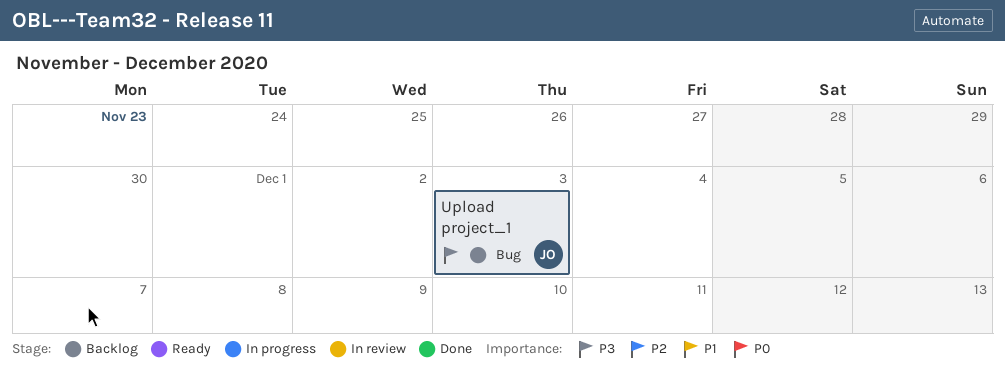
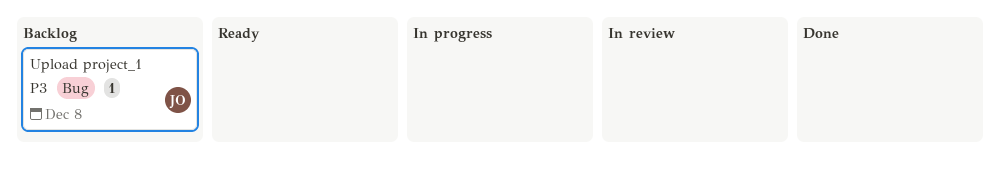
Upload project_1, due: Dec 3 -> Dec 8

